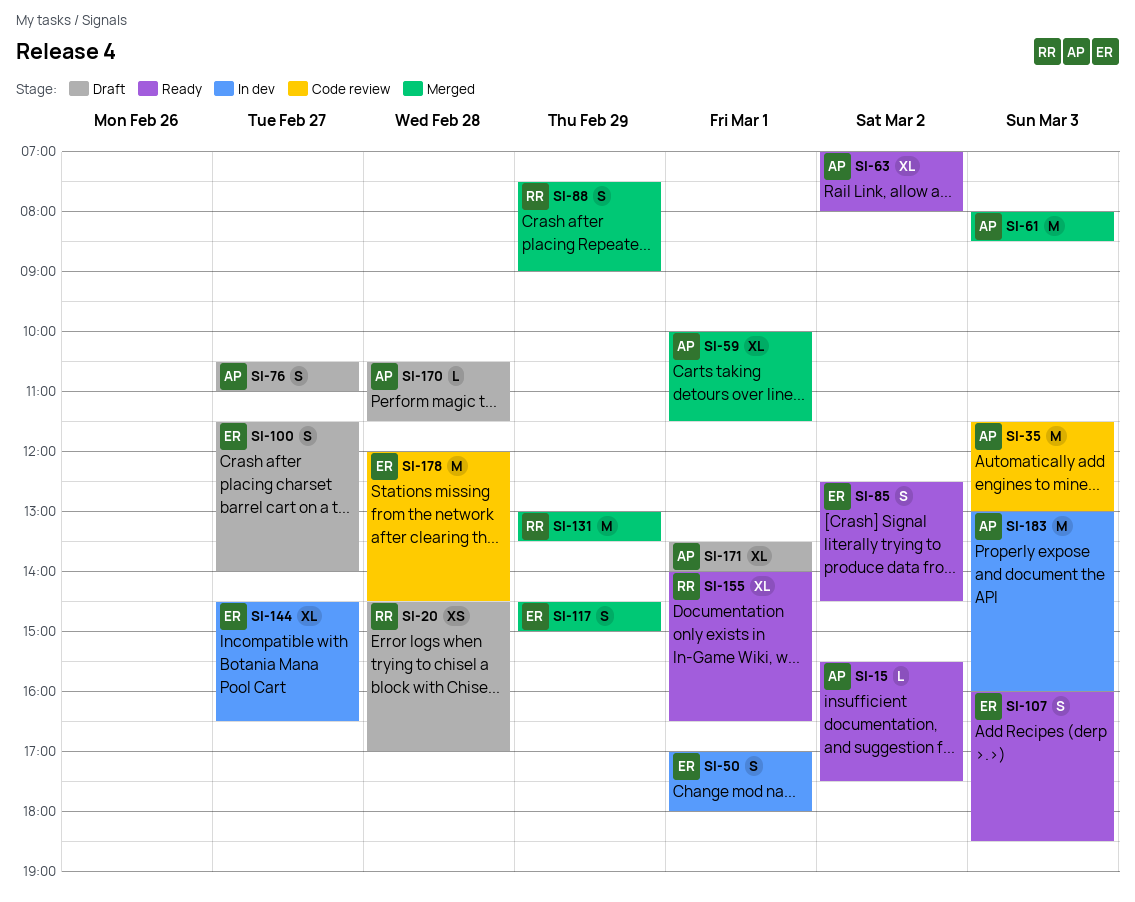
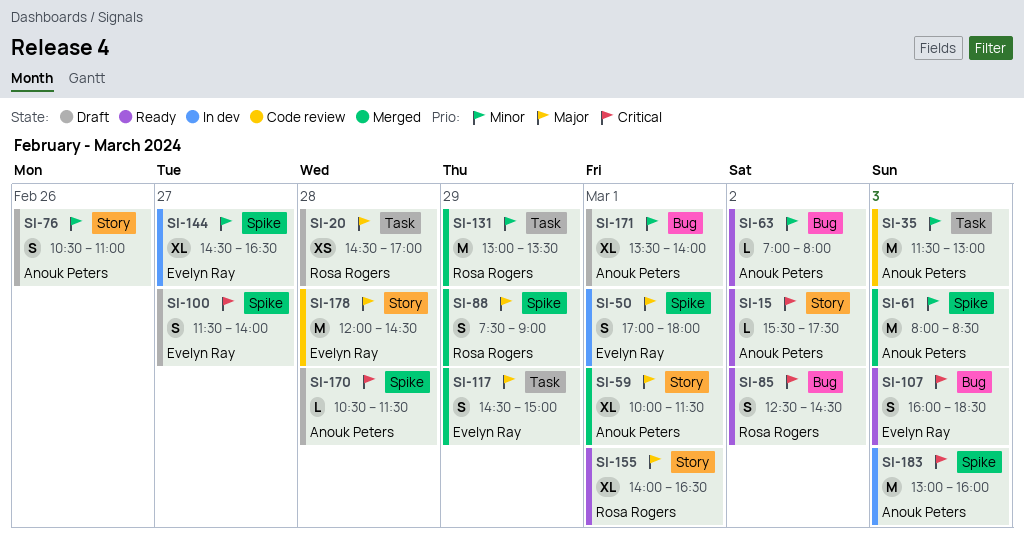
SI-63, estimate: XL -> L
SI-76, day: Feb 27 -> Feb 26
SI-85, owner: Evelyn Ray -> Rosa Rogers

